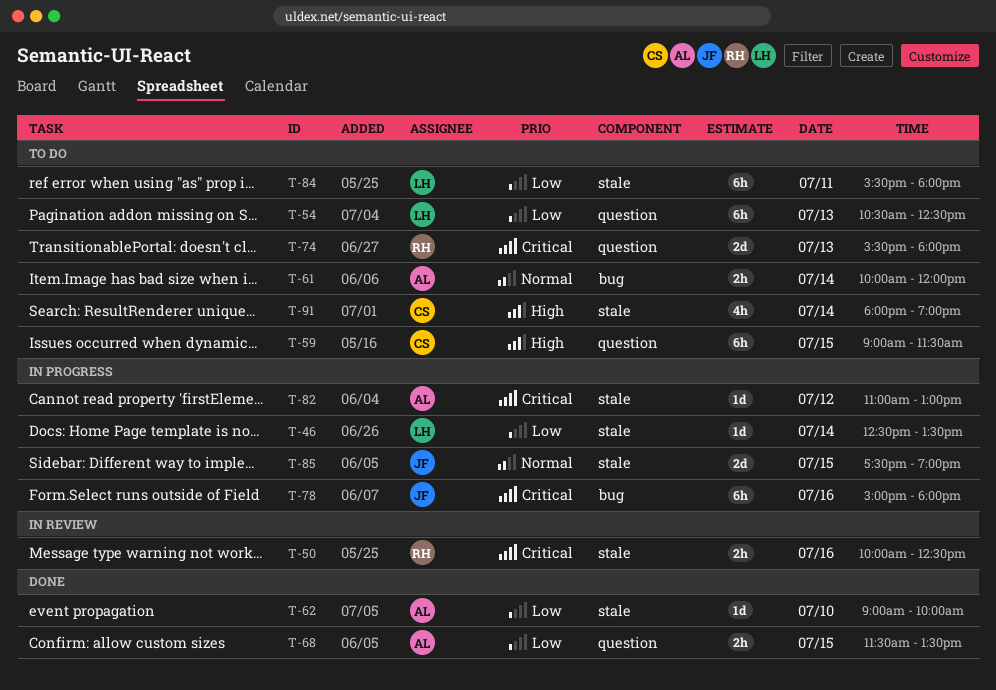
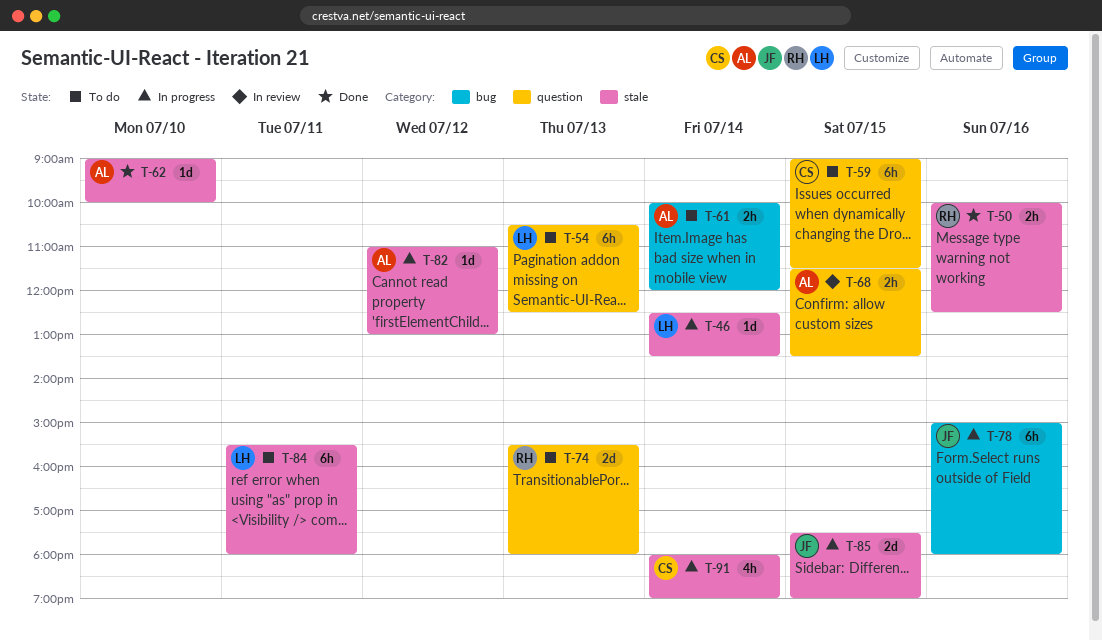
T-50, status: In review -> Done
T-68, status: Done -> In review
T-91, status: To do -> In progress

